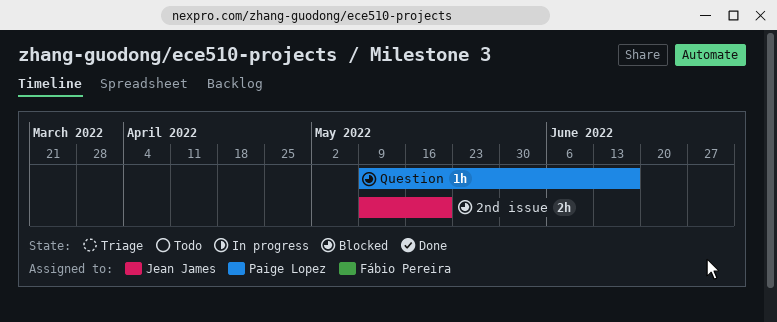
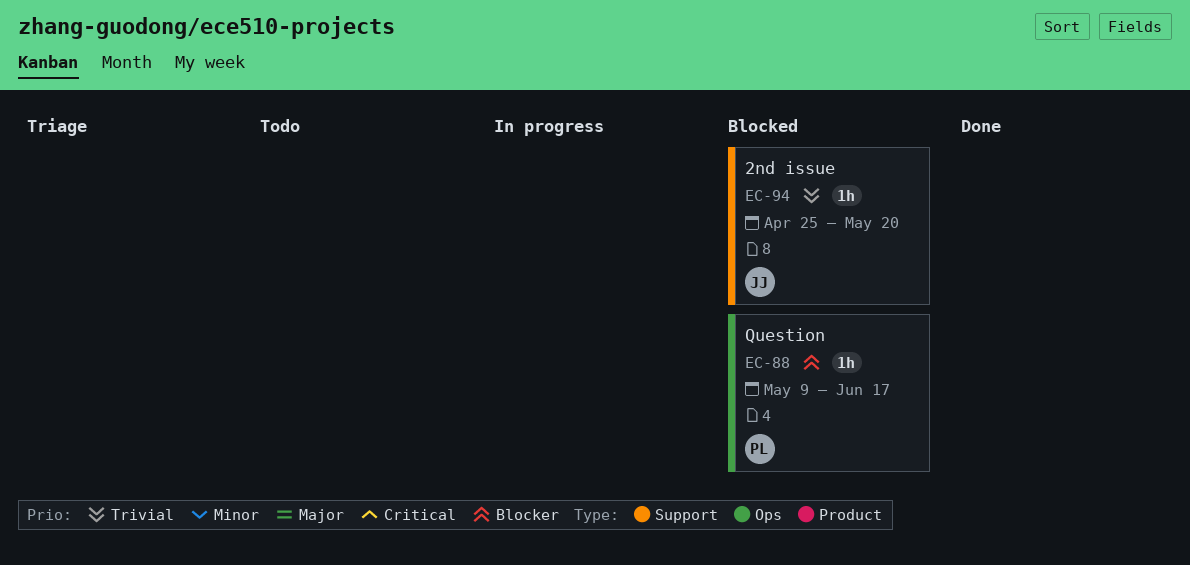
2nd issue, estimate: 2h -> 1h
2nd issue, start: May 9 -> Apr 25

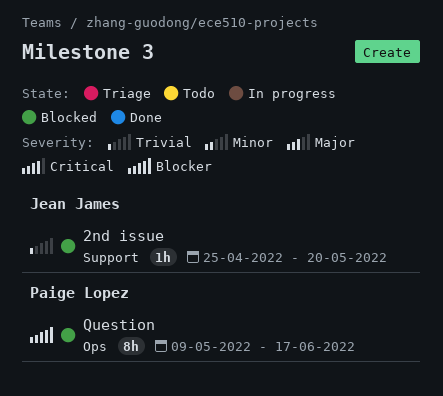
Question, estimate: 1h -> 8h

